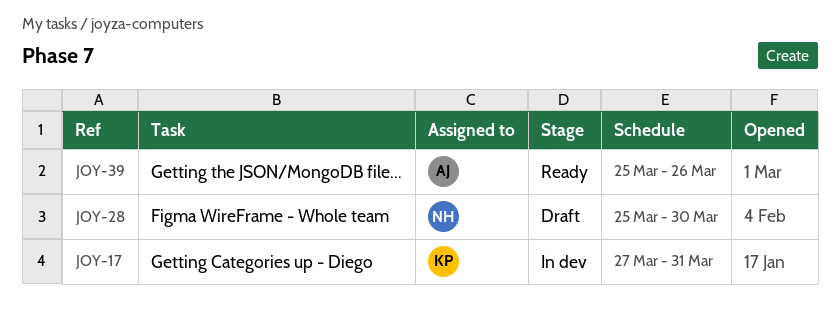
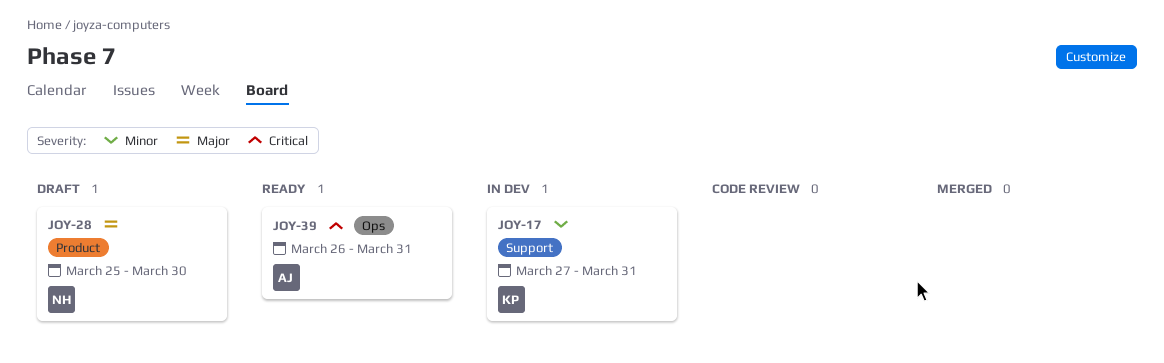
JOY-39, start: Mar 25 -> Mar 26
JOY-39, due: Mar 26 -> Mar 31

